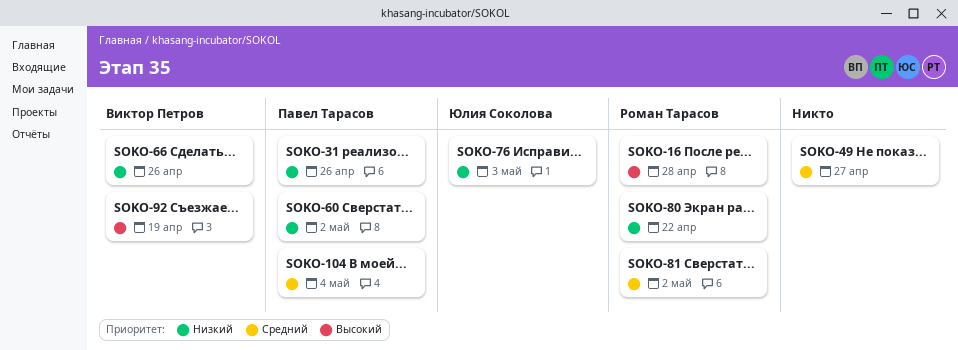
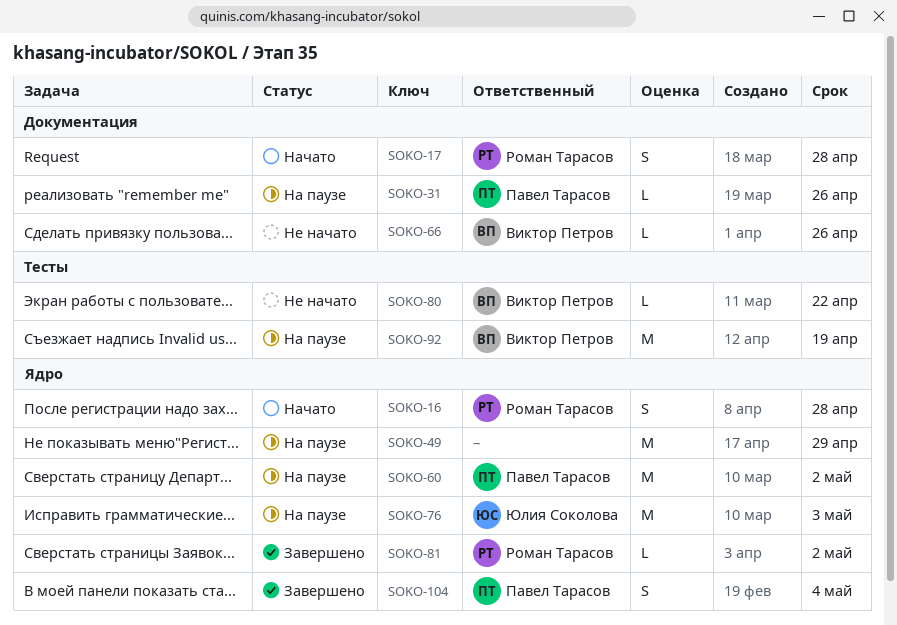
SOKO-17: none -> present
SOKO-49, due: Apr 27 -> Apr 29
SOKO-80, owner: Роман Тарасов -> Виктор Петров

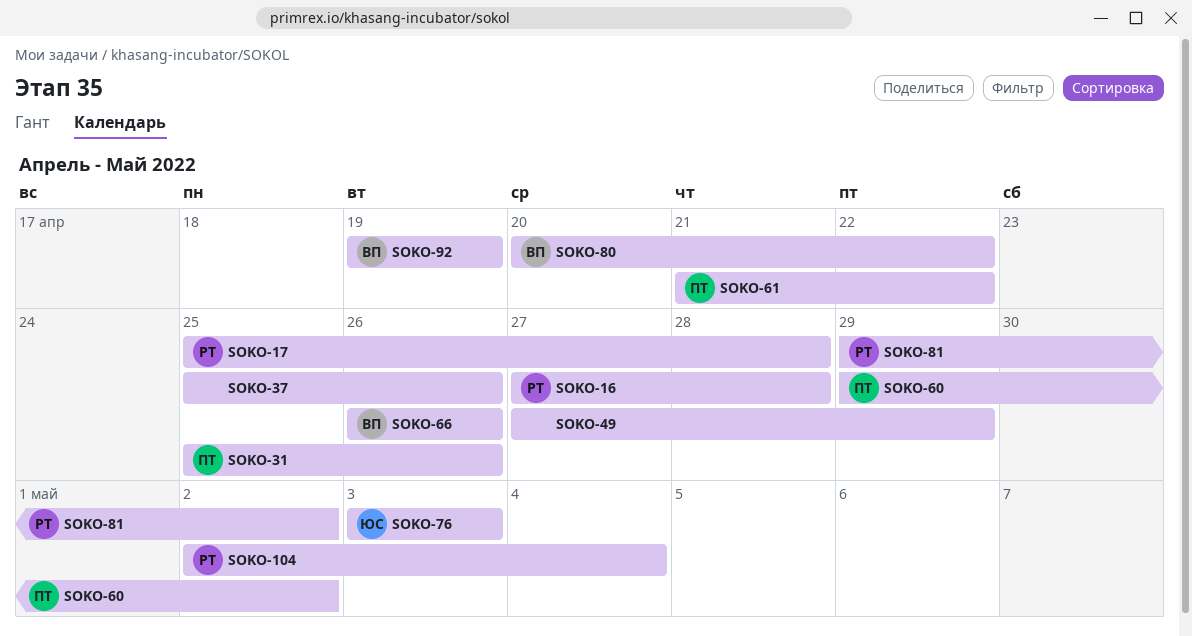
SOKO-37: none -> present
SOKO-61: none -> present
SOKO-104, owner: Павел Тарасов -> Роман Тарасов

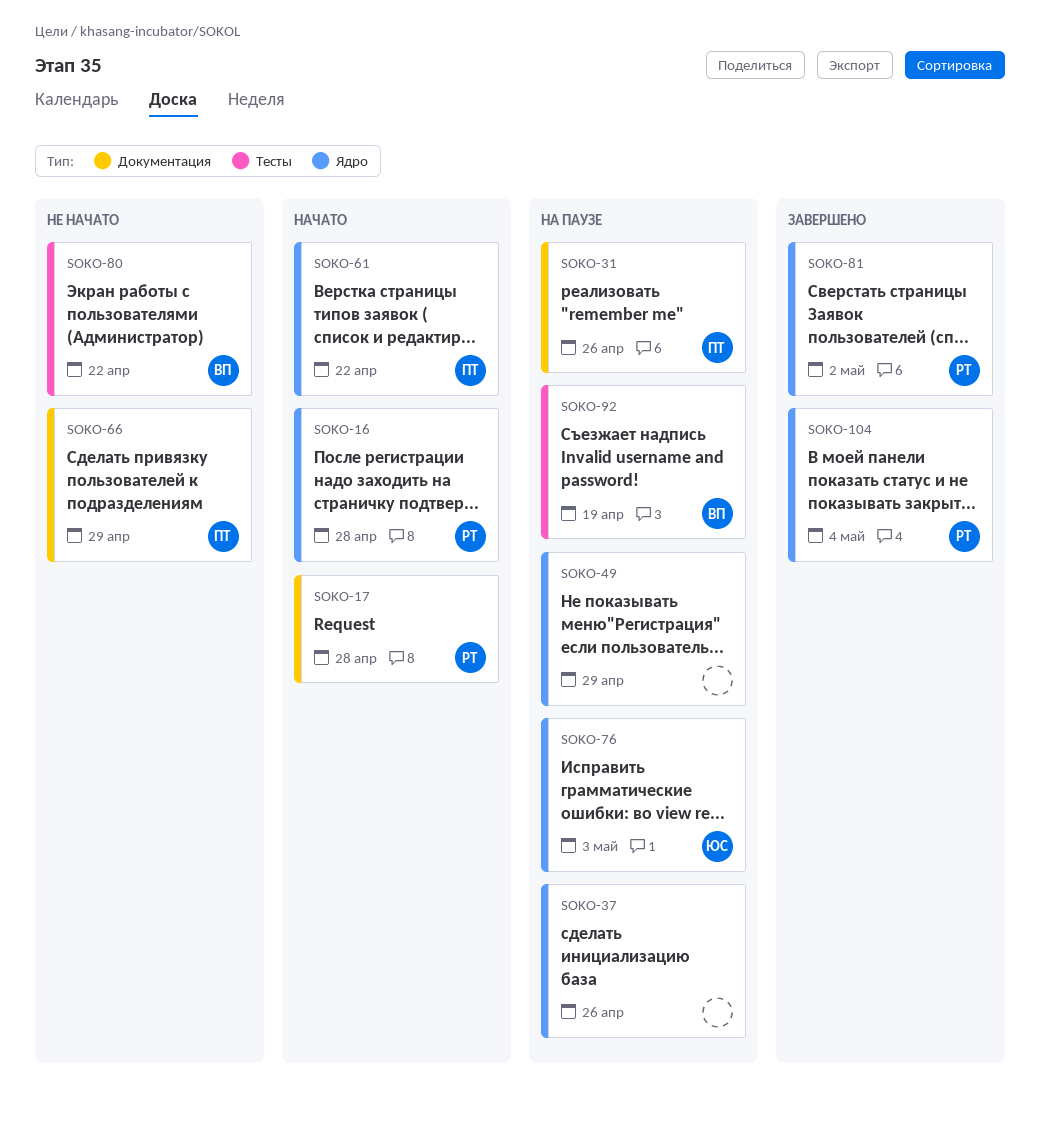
SOKO-60: present -> none
SOKO-66, owner: ВП -> ПТ
SOKO-66, due: Apr 26 -> Apr 29

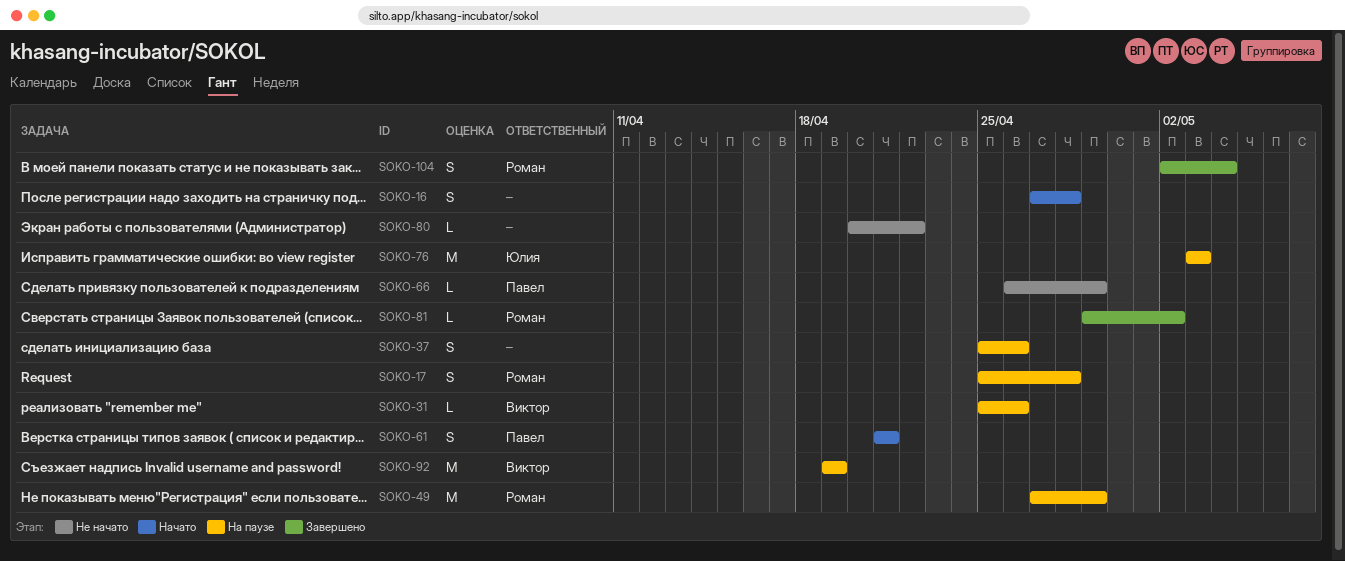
SOKO-16, owner: Роман -> none
SOKO-17, status: Начато -> На паузе
SOKO-31, owner: Павел -> Виктор
SOKO-49, owner: none -> Роман
SOKO-61, due: Apr 22 -> Apr 21
SOKO-80, owner: Виктор -> none

